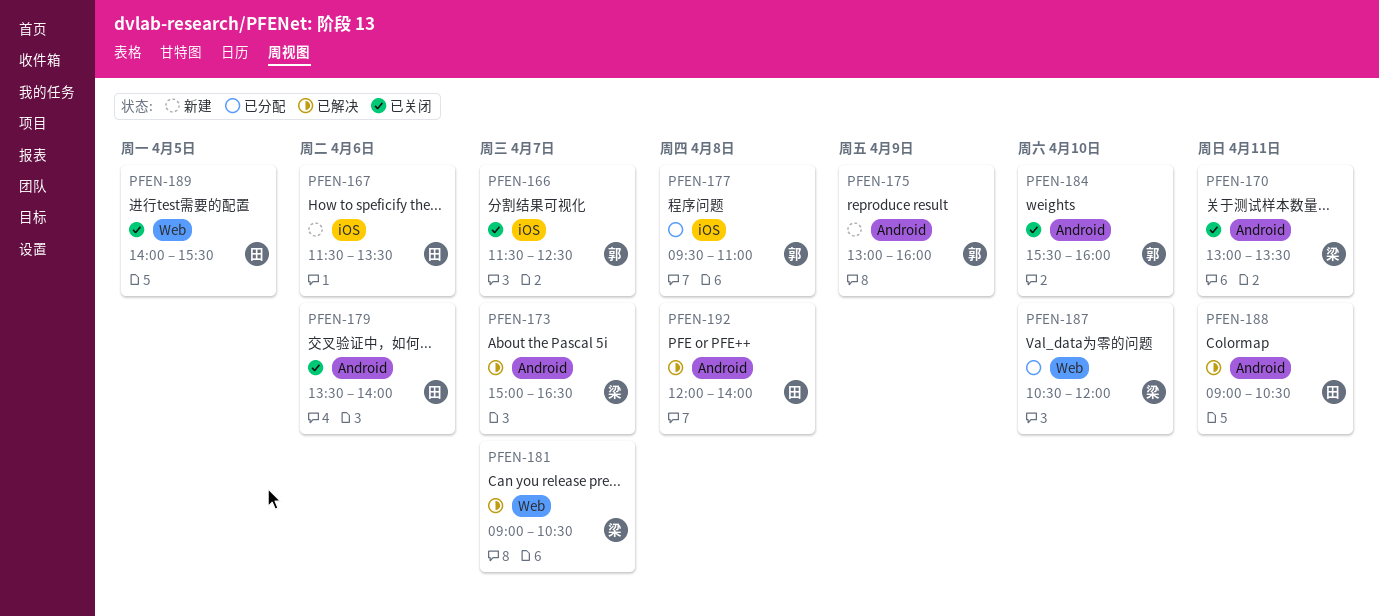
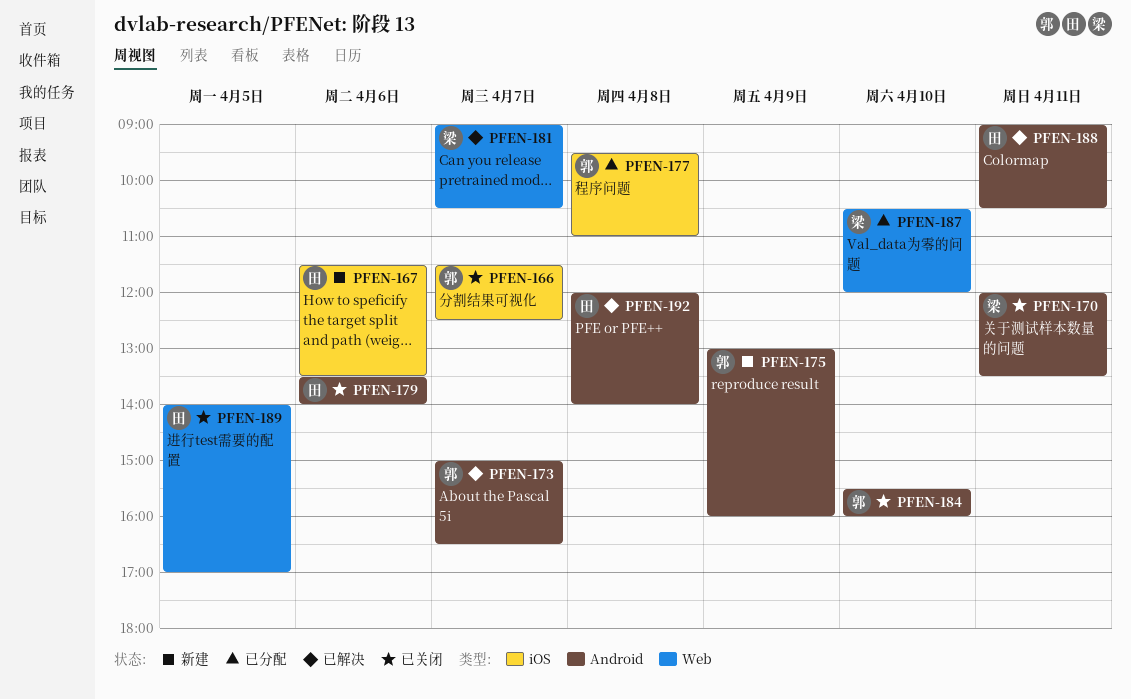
PFEN-170, begins: 13:00 -> 12:00
PFEN-173, owner: 梁 -> 郭
PFEN-189, ends: 15:30 -> 17:00

